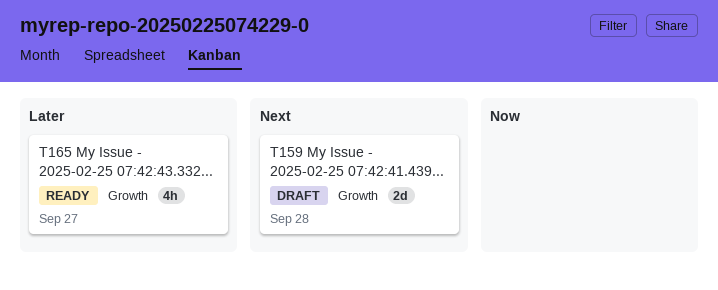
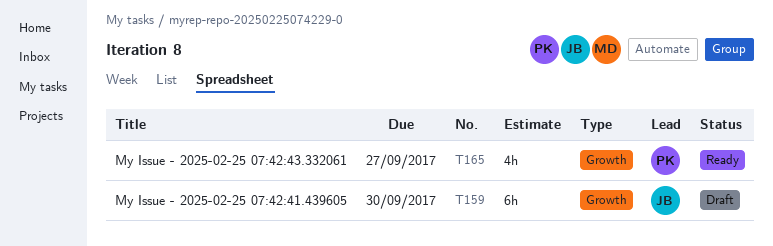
T159, estimate: 2d -> 6h
T159, due: Sep 28 -> Sep 30

